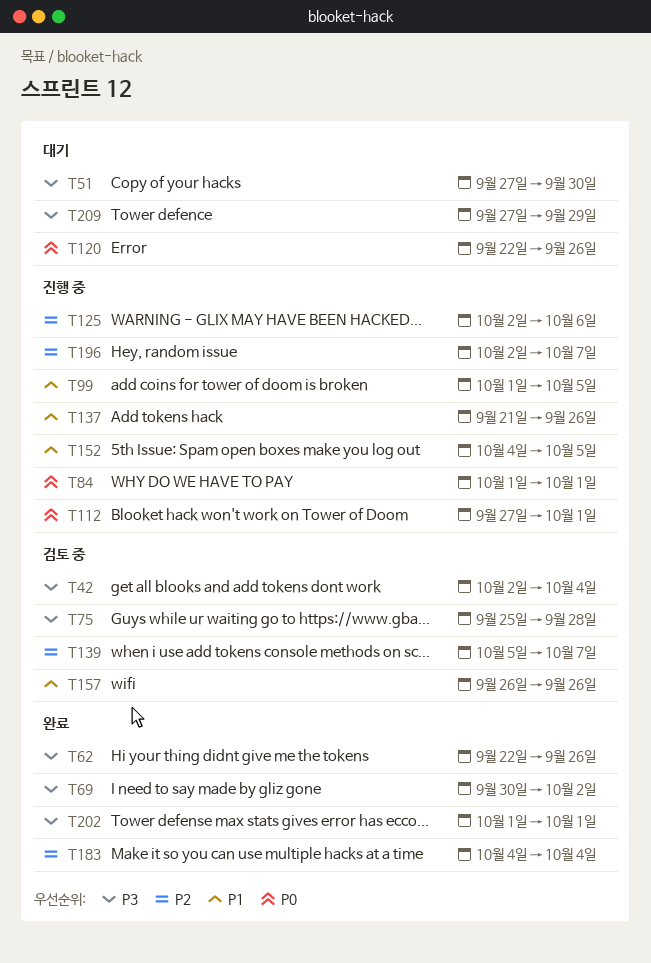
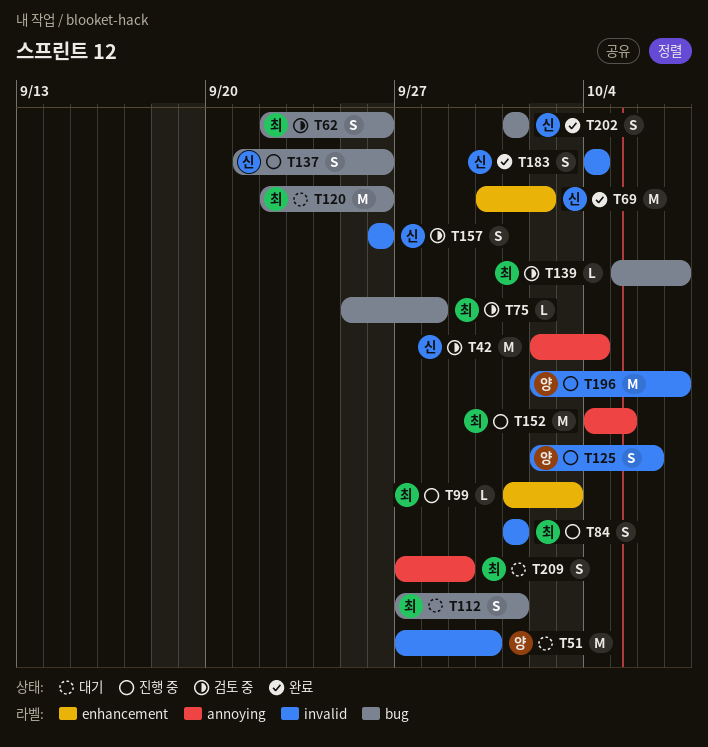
T62, status: 완료 -> 검토 중
T99, due: Oct 5 -> Oct 3
T112, status: 진행 중 -> 대기

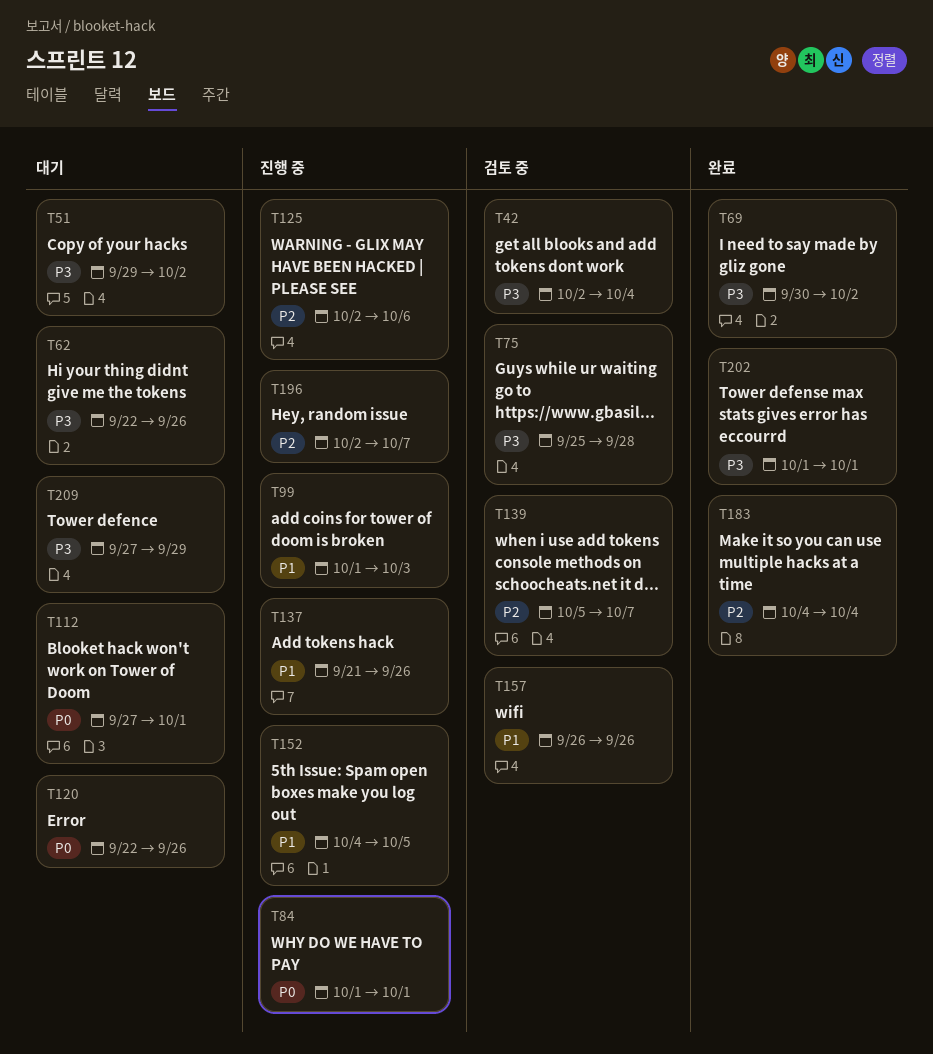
T51, start: Sep 27 -> Sep 29
T51, due: Sep 30 -> Oct 2
T62, status: 검토 중 -> 대기

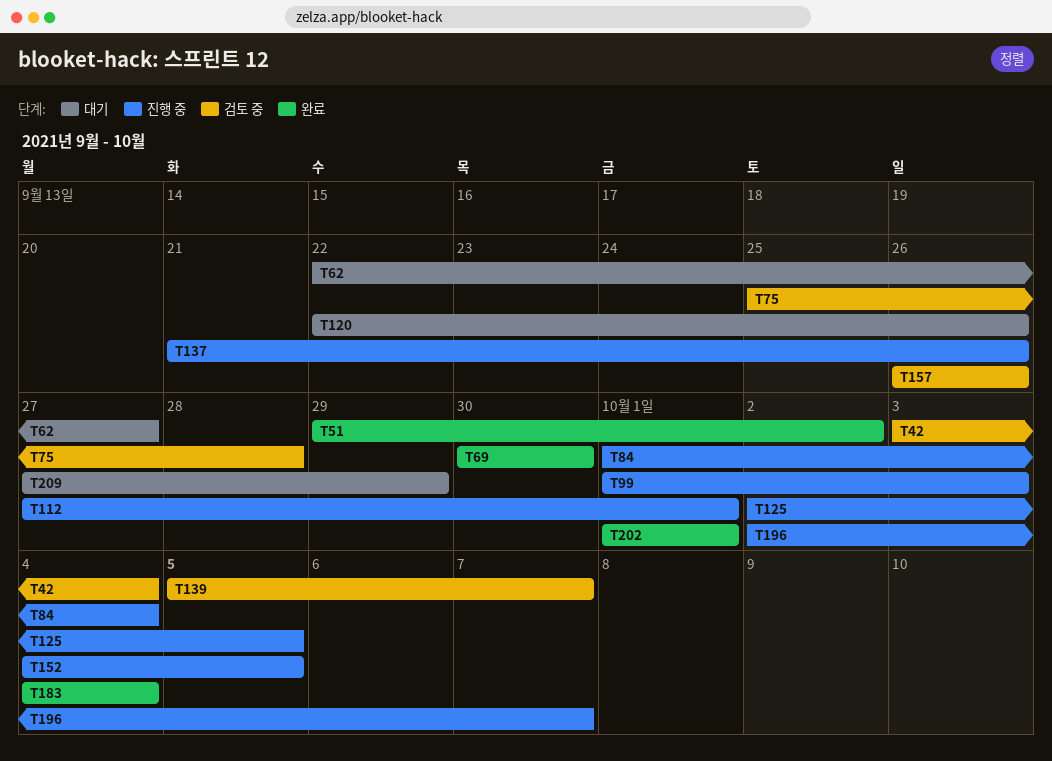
T42, start: Oct 2 -> Oct 3
T51, status: 대기 -> 완료
T62, due: Sep 26 -> Sep 27
T69, due: Oct 2 -> Sep 30
T84, due: Oct 1 -> Oct 4
T112, status: 대기 -> 진행 중
T125, due: Oct 6 -> Oct 5

